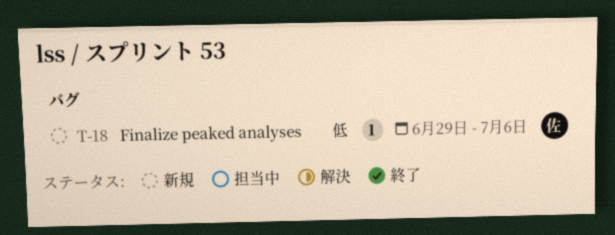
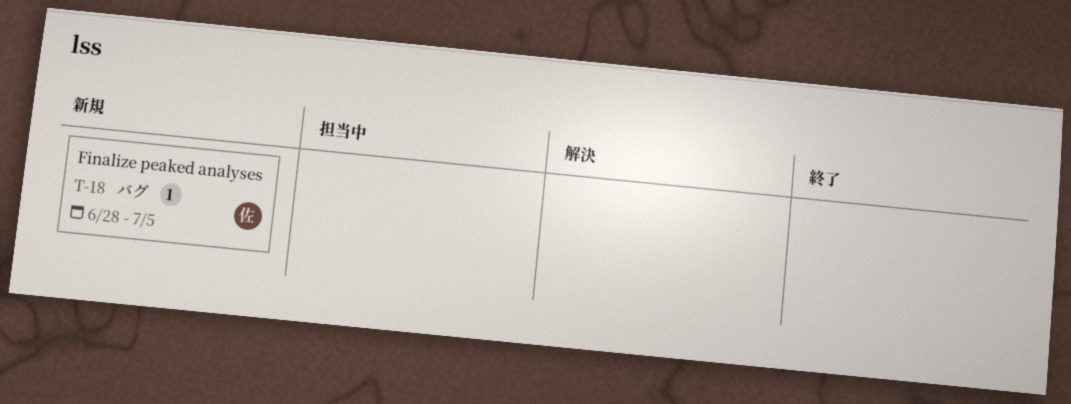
T-18, start: Jun 29 -> Jun 28
T-18, due: Jul 6 -> Jul 5

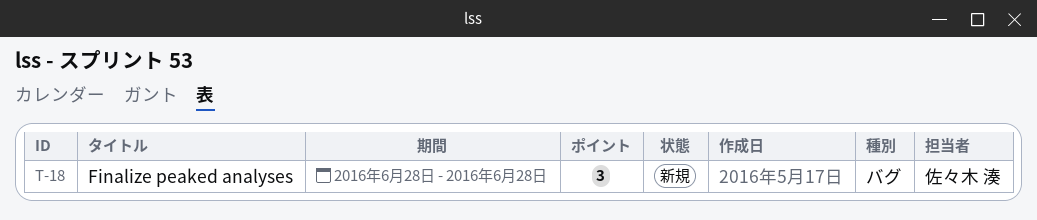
T-18, estimate: 1 -> 3
T-18, due: Jul 5 -> Jun 28

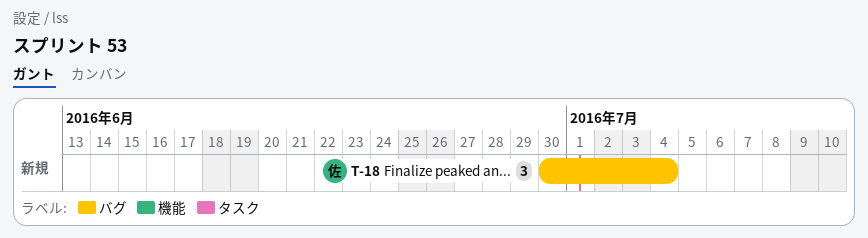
T-18, start: Jun 28 -> Jun 30
T-18, due: Jun 28 -> Jul 4

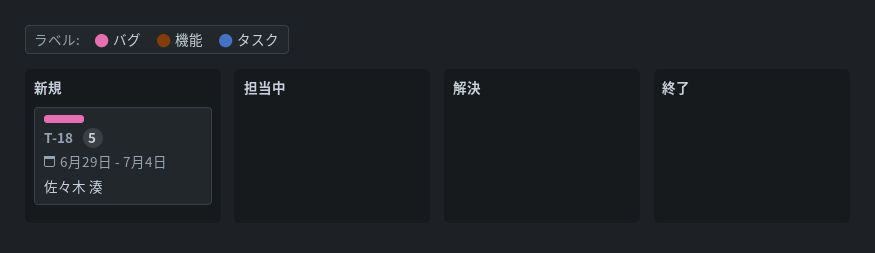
T-18, estimate: 3 -> 5
T-18, start: Jun 30 -> Jun 29

